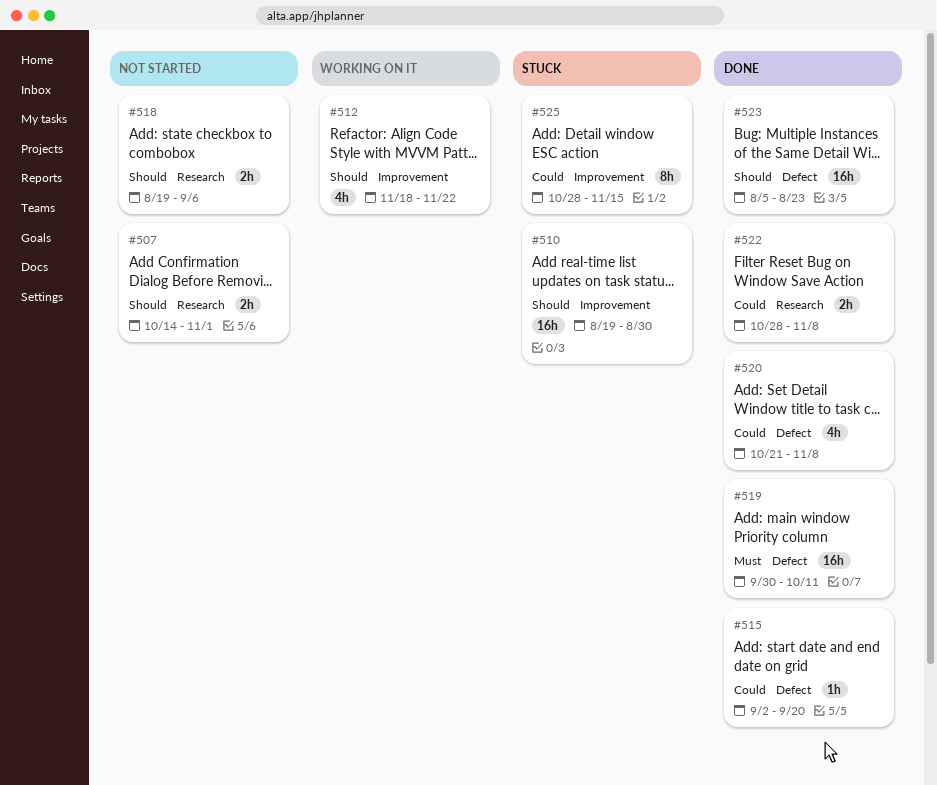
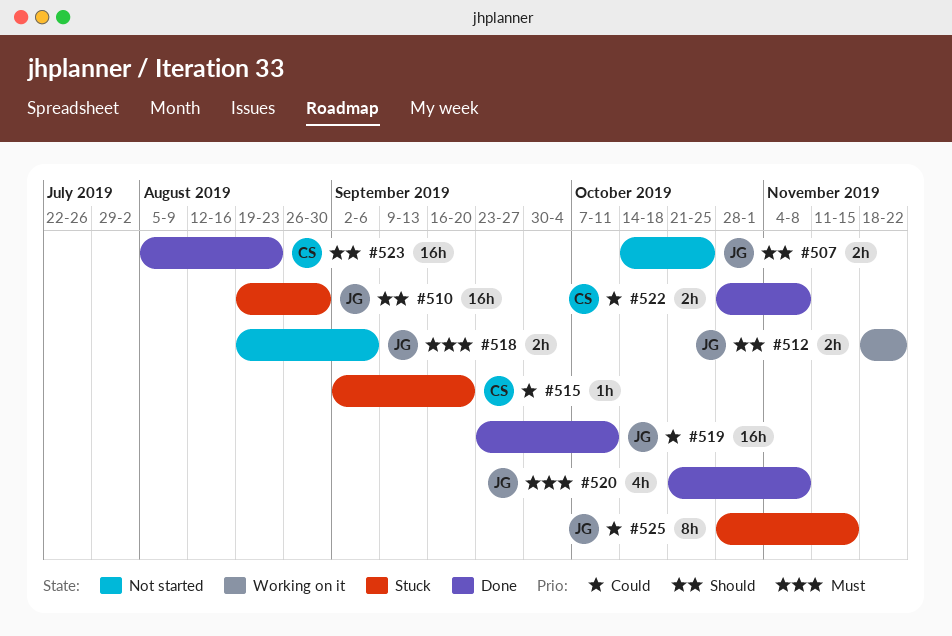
#507, due: Nov 1 -> Oct 25
#512, estimate: 4h -> 2h
#515, status: Done -> Stuck
#518, priority: Should -> Must
#519, priority: Must -> Could
#519, start: Sep 30 -> Sep 23
#520, priority: Could -> Must

